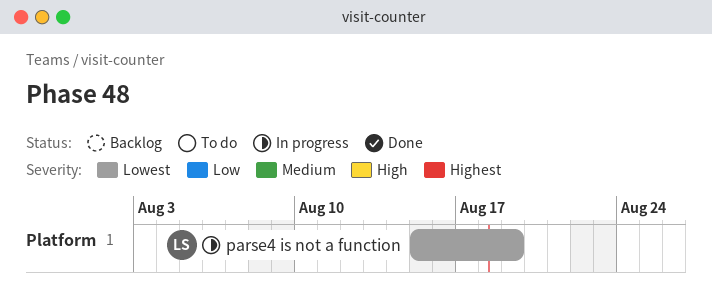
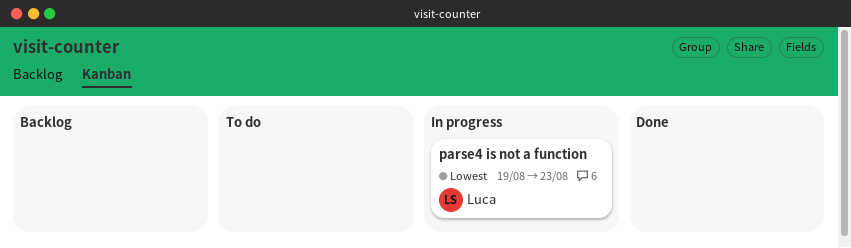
parse4 is not a function, start: Aug 15 -> Aug 19
parse4 is not a function, due: Aug 19 -> Aug 23

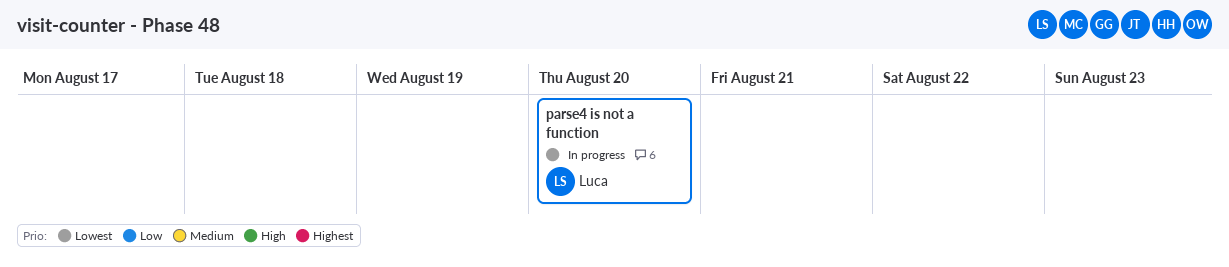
parse4 is not a function, due: Aug 23 -> Aug 20

